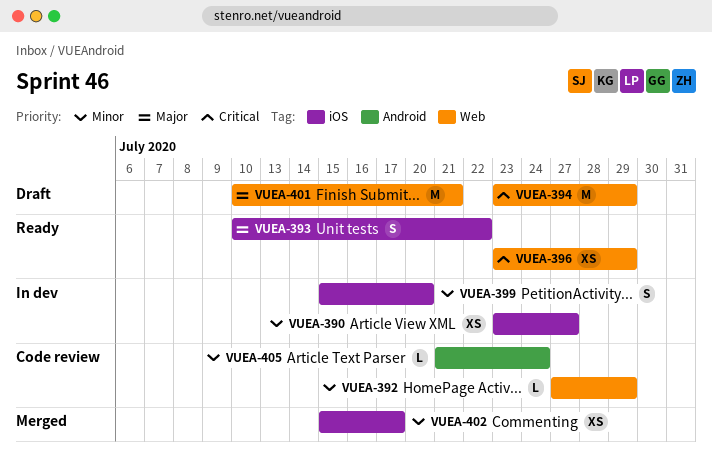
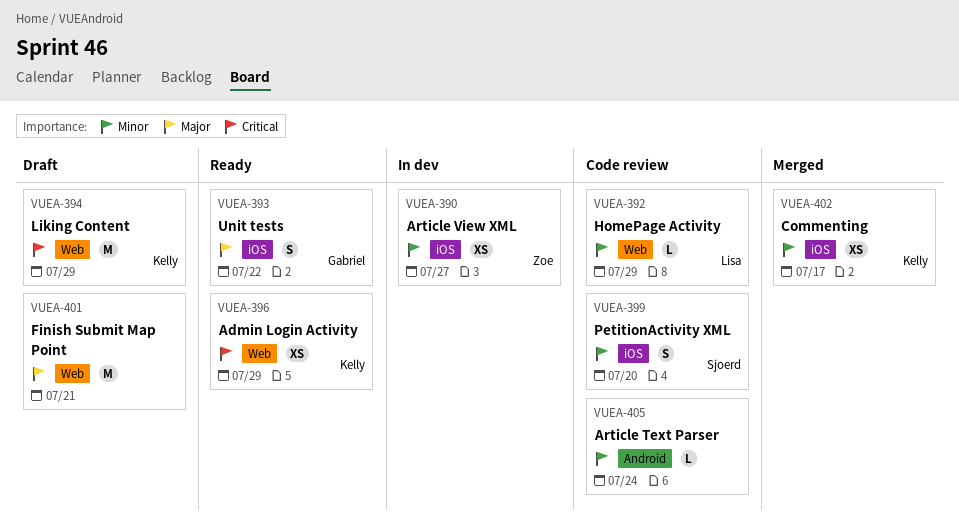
VUEA-399, status: In dev -> Code review

